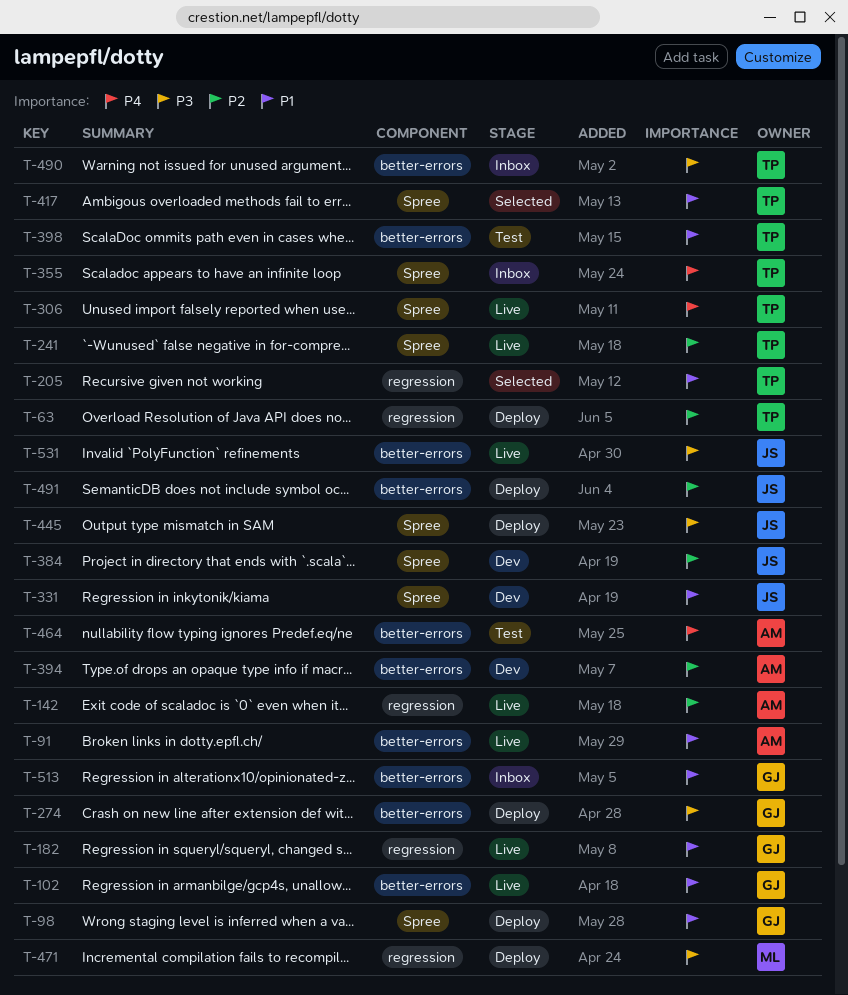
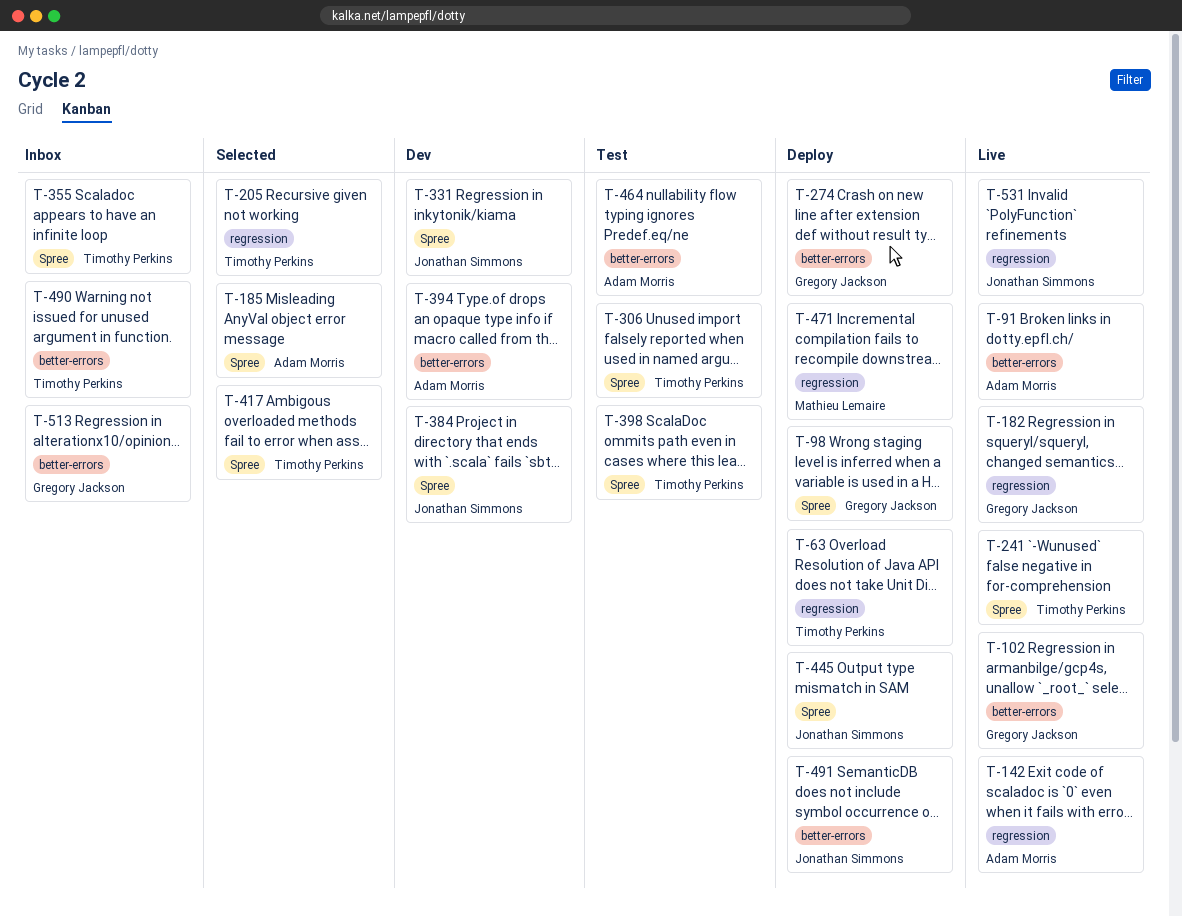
T-185: none -> present
T-306, status: Live -> Test
T-398, label: better-errors -> Spree
T-531, label: better-errors -> regression

